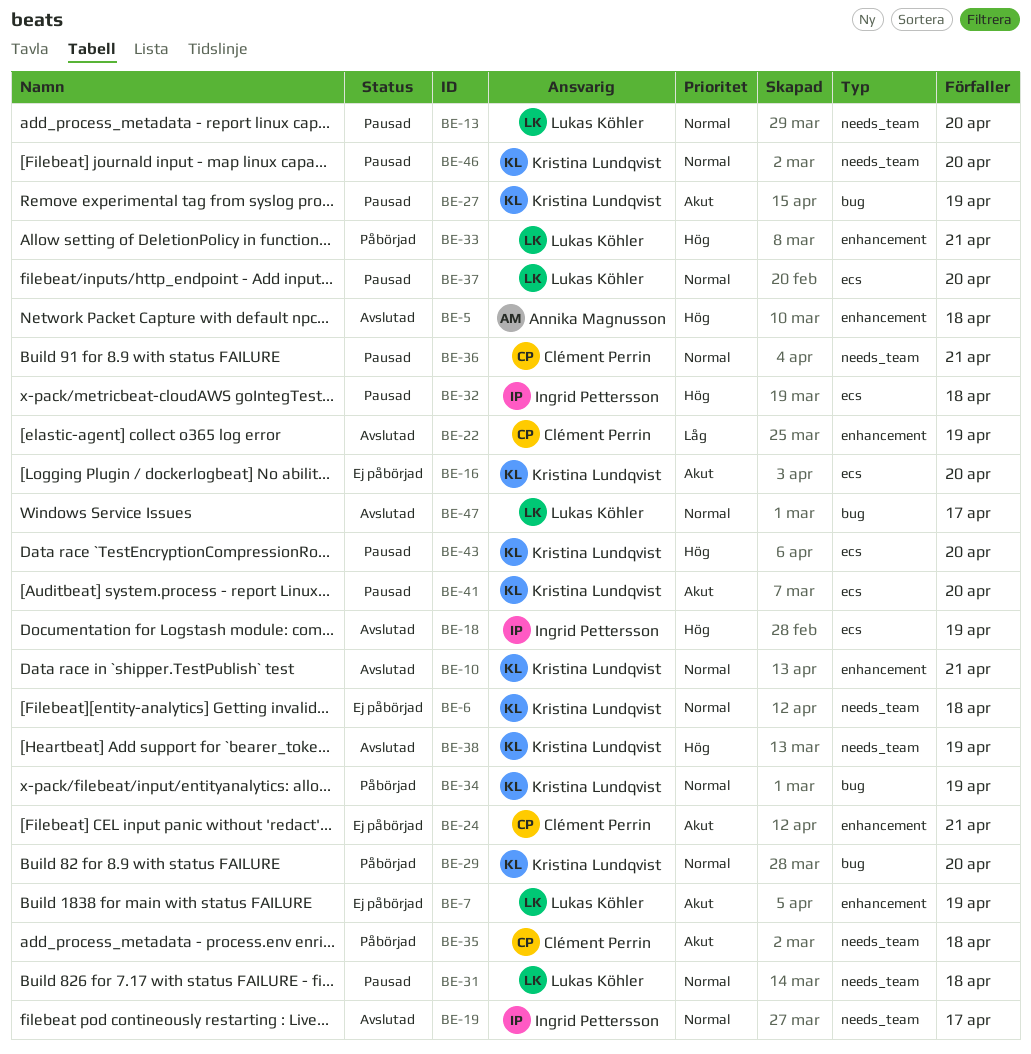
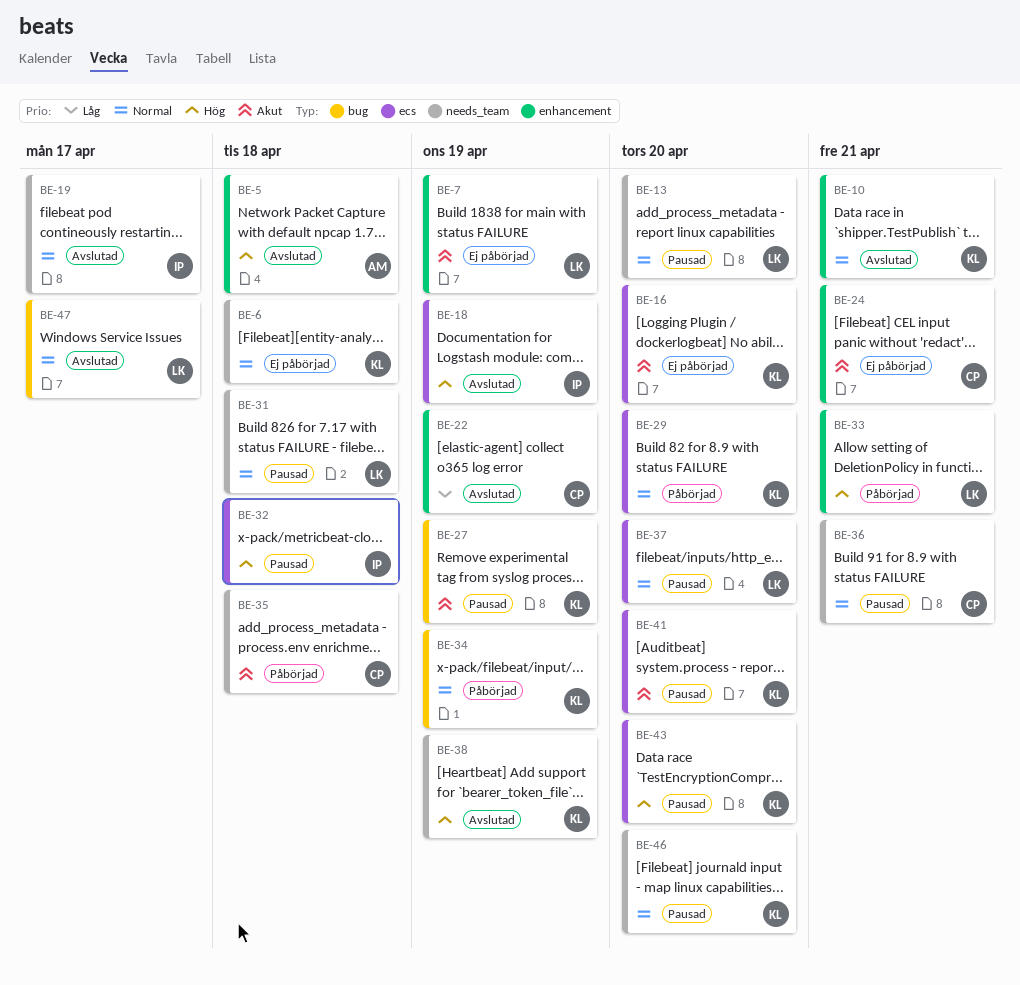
BE-29, label: bug -> ecs

